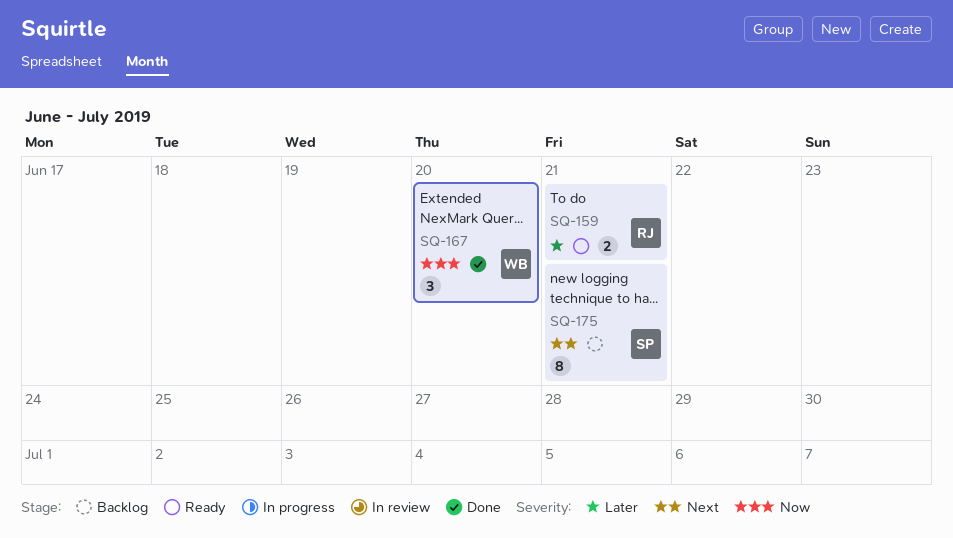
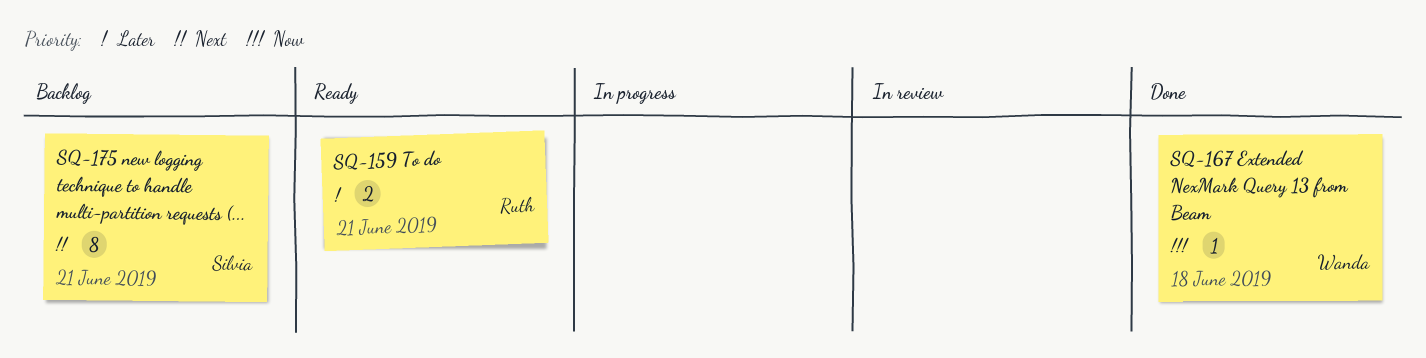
SQ-167, estimate: 3 -> 1
SQ-167, due: Jun 20 -> Jun 18

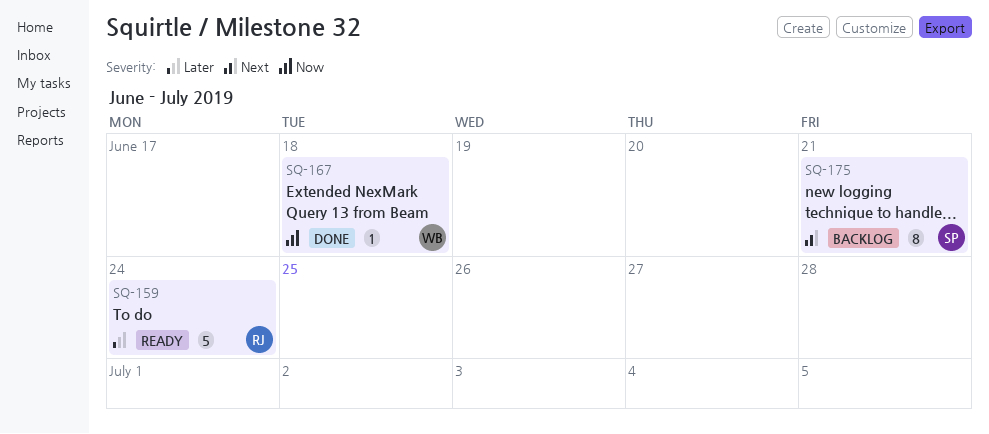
SQ-159, estimate: 2 -> 5
SQ-159, due: Jun 21 -> Jun 24

